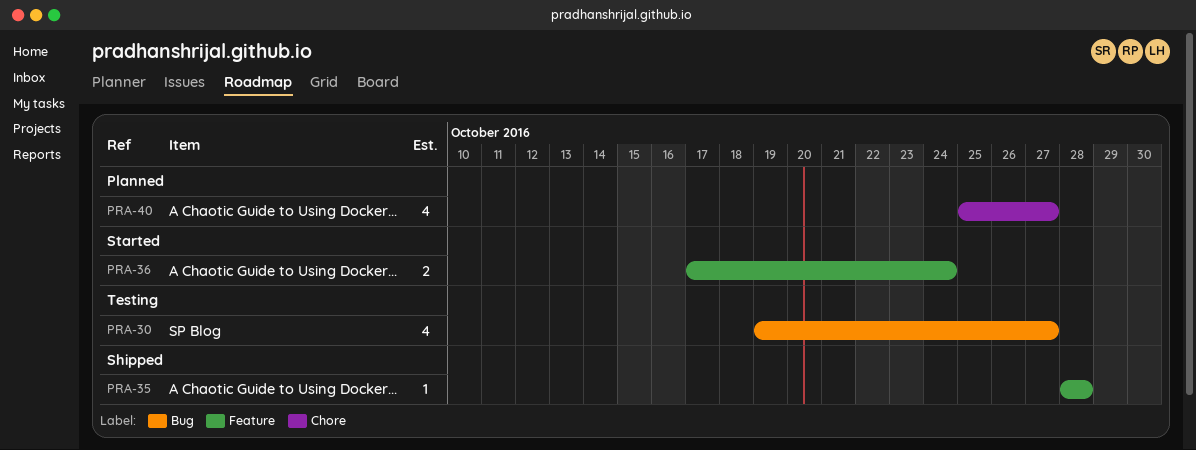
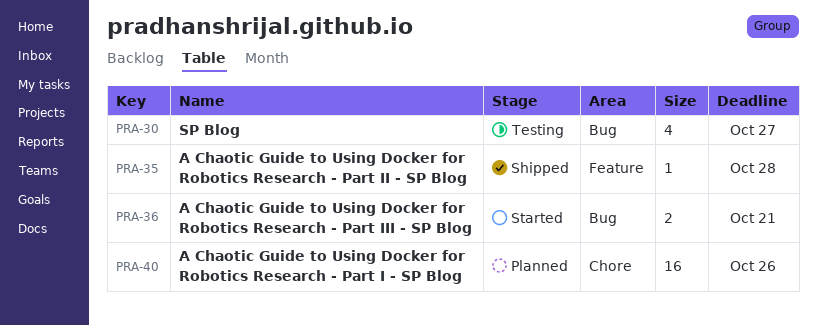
PRA-36, label: Feature -> Bug
PRA-36, due: Oct 24 -> Oct 21
PRA-40, estimate: 4 -> 16
PRA-40, due: Oct 27 -> Oct 26

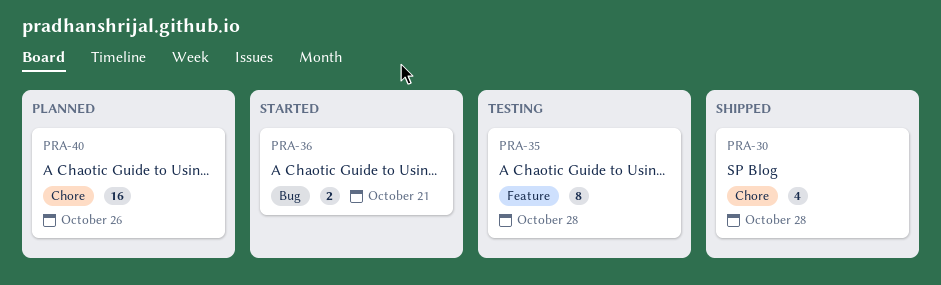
PRA-30, status: Testing -> Shipped
PRA-30, label: Bug -> Chore
PRA-30, due: Oct 27 -> Oct 28
PRA-35, status: Shipped -> Testing
PRA-35, estimate: 1 -> 8

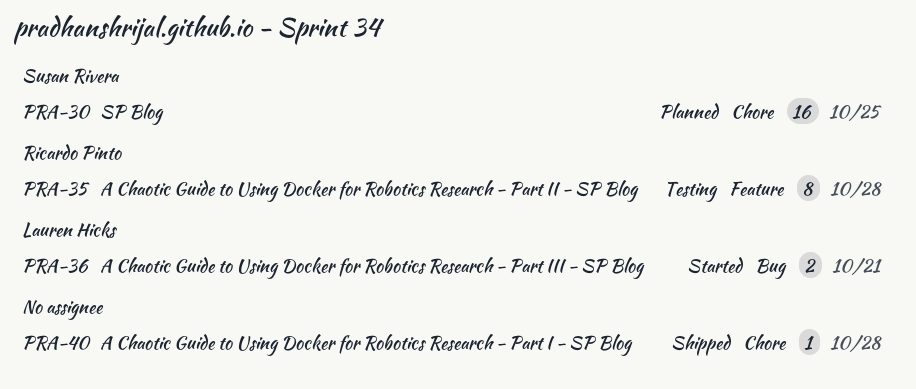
PRA-30, status: Shipped -> Planned
PRA-30, estimate: 4 -> 16
PRA-30, due: Oct 28 -> Oct 25
PRA-40, status: Planned -> Shipped
PRA-40, estimate: 16 -> 1
PRA-40, due: Oct 26 -> Oct 28

